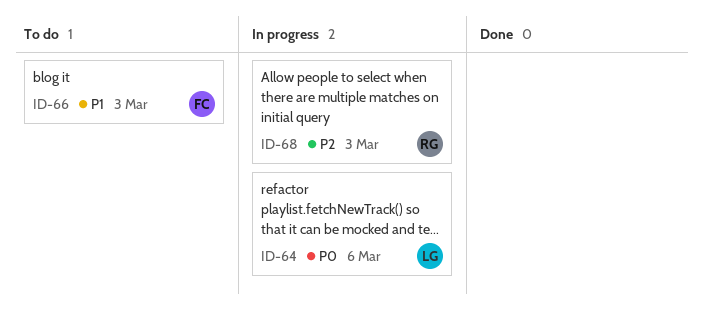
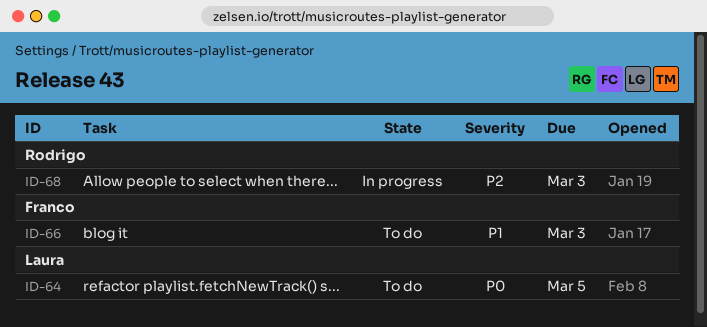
ID-64, status: In progress -> To do
ID-64, due: Mar 6 -> Mar 5

